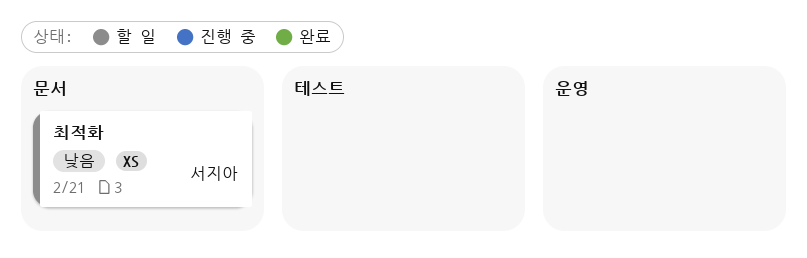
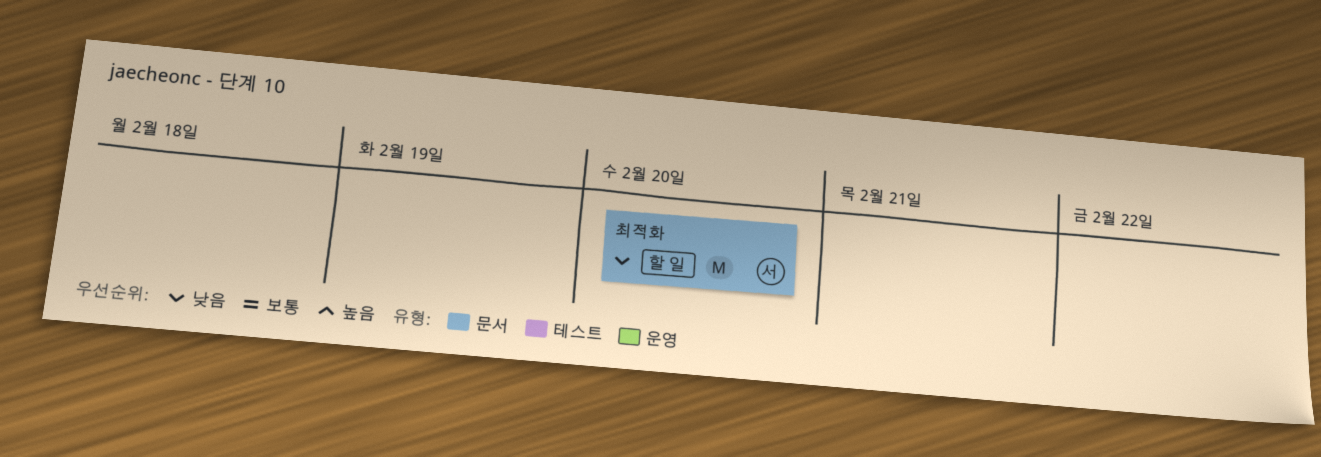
최적화, estimate: XS -> M
최적화, due: Feb 21 -> Feb 20

